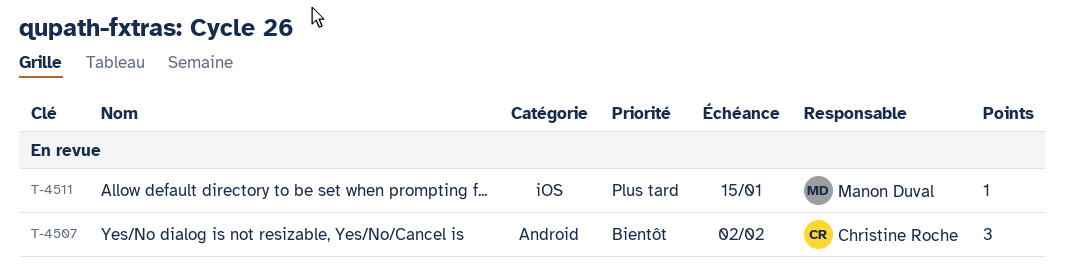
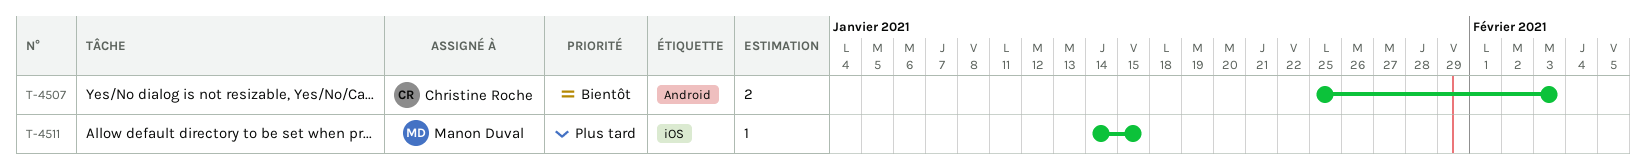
T-4507, estimate: 3 -> 2
T-4507, due: Feb 2 -> Feb 3

